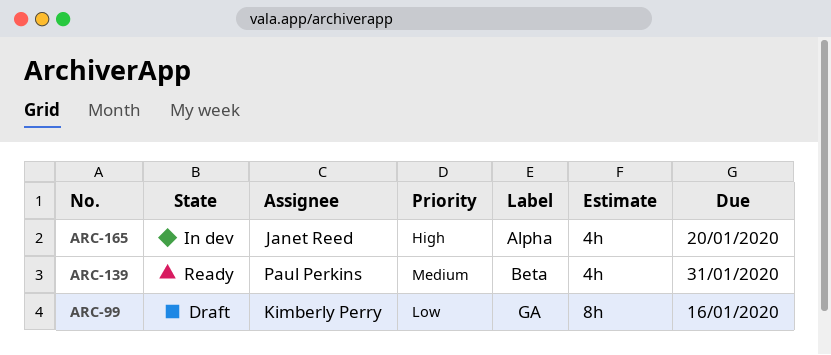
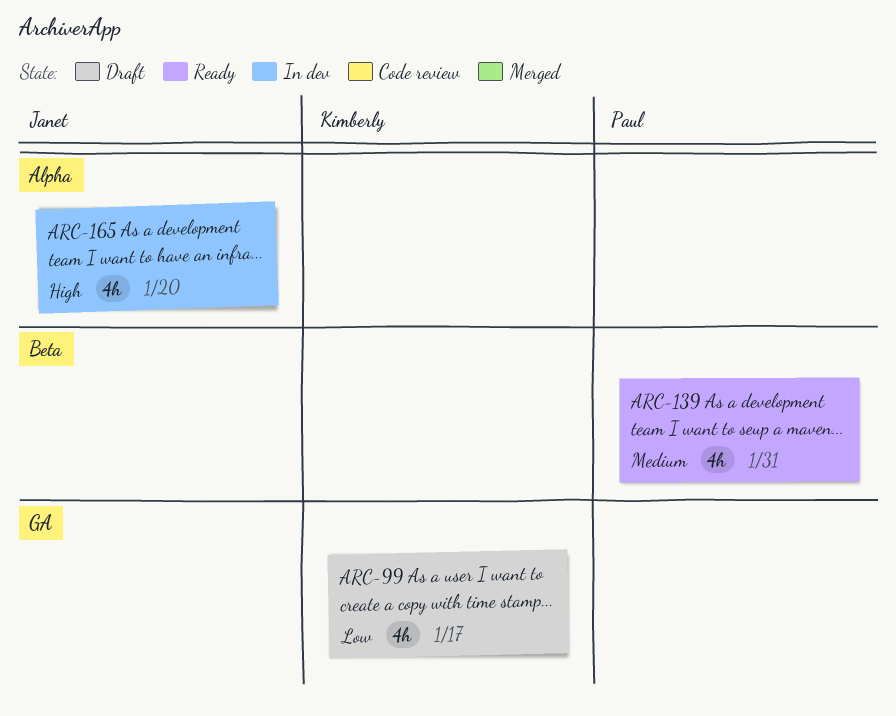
ARC-99, estimate: 8h -> 4h
ARC-99, due: Jan 16 -> Jan 17

